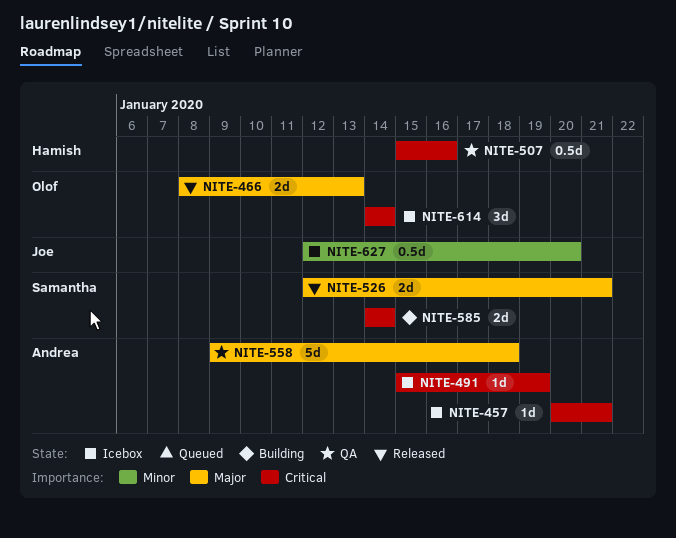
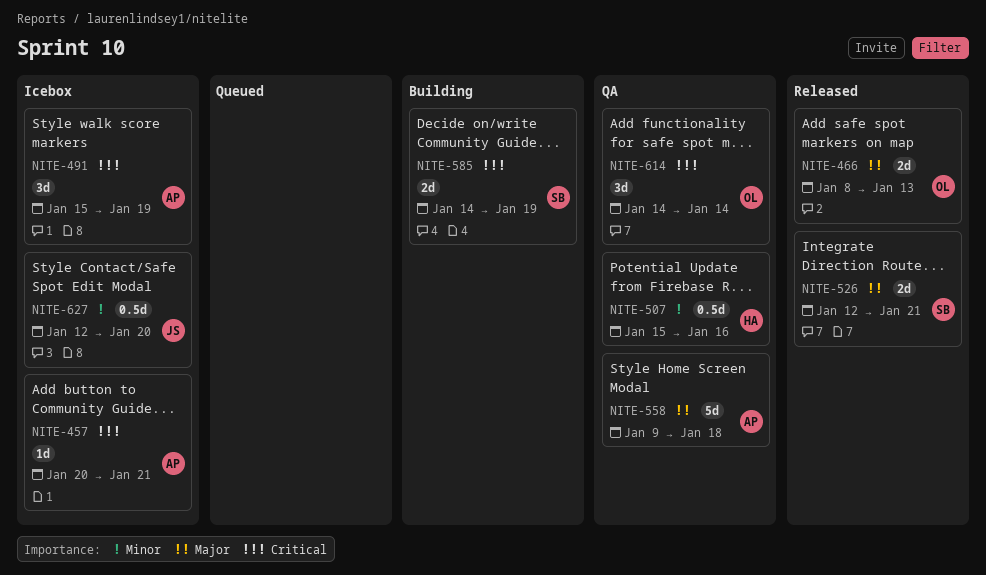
NITE-491, estimate: 1d -> 3d
NITE-507, priority: Critical -> Minor
NITE-585, due: Jan 14 -> Jan 19
NITE-614, status: Icebox -> QA

